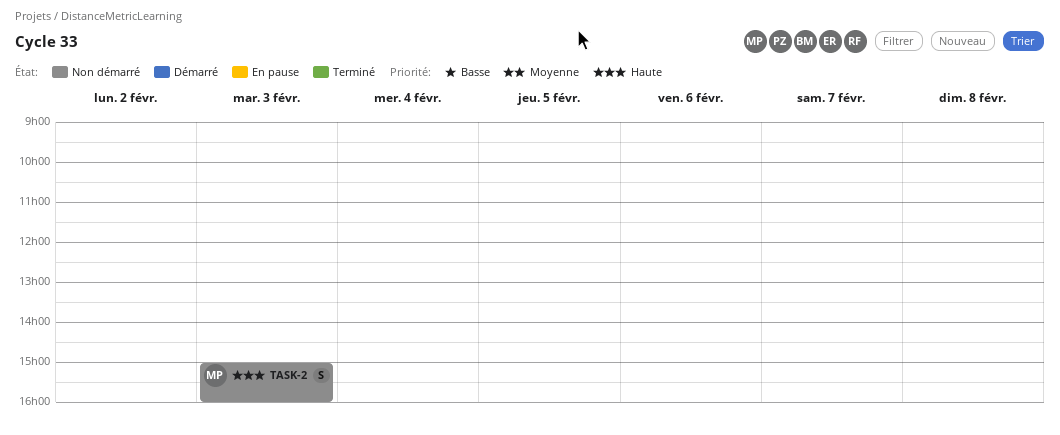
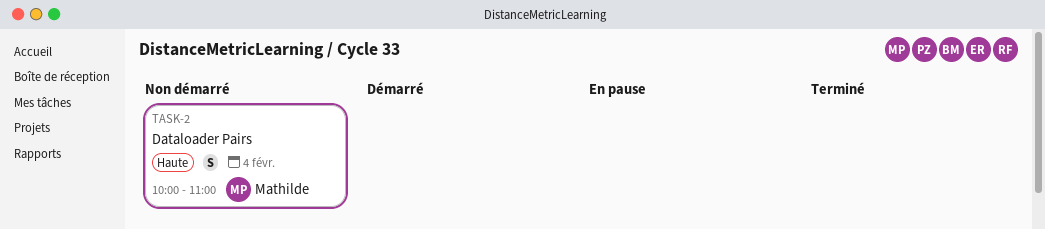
TASK-2, day: Feb 3 -> Feb 4
TASK-2, begins: 15:00 -> 10:00
TASK-2, ends: 16:00 -> 11:00

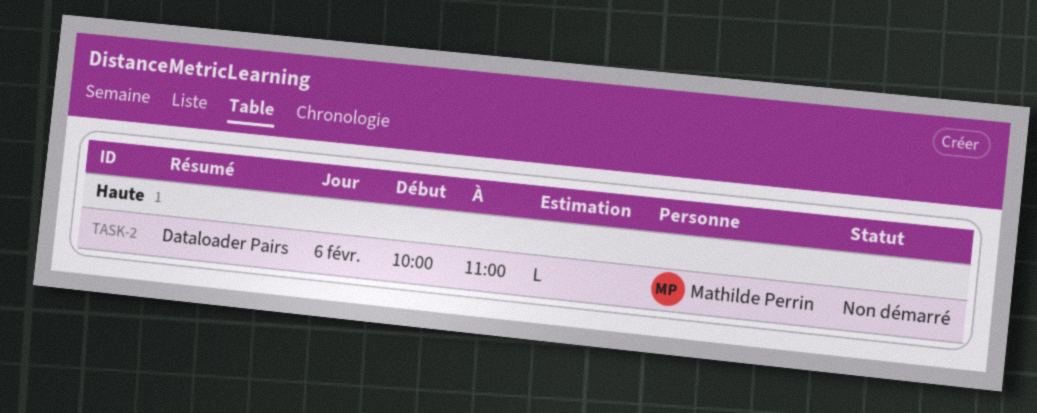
TASK-2, estimate: S -> L
TASK-2, day: Feb 4 -> Feb 6

